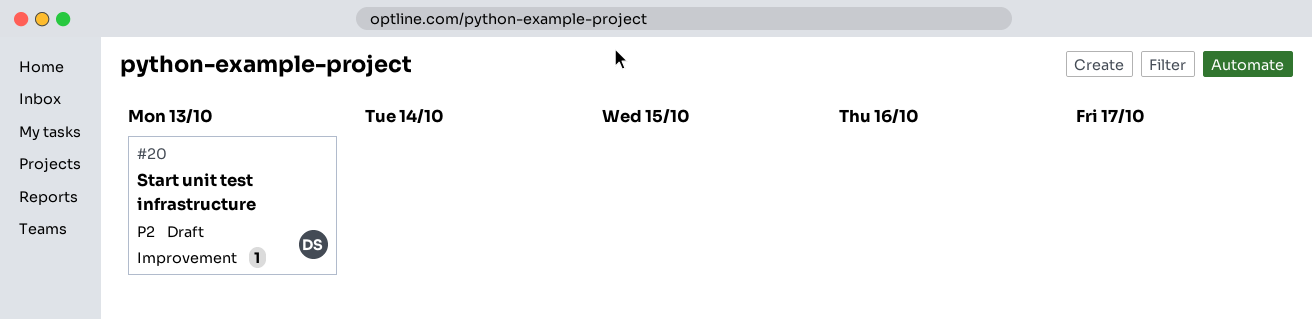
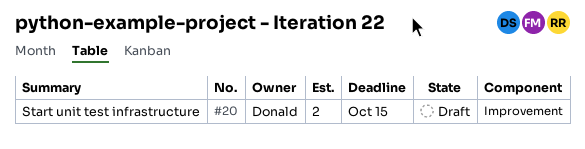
#20, estimate: 1 -> 2
#20, due: Oct 13 -> Oct 15

